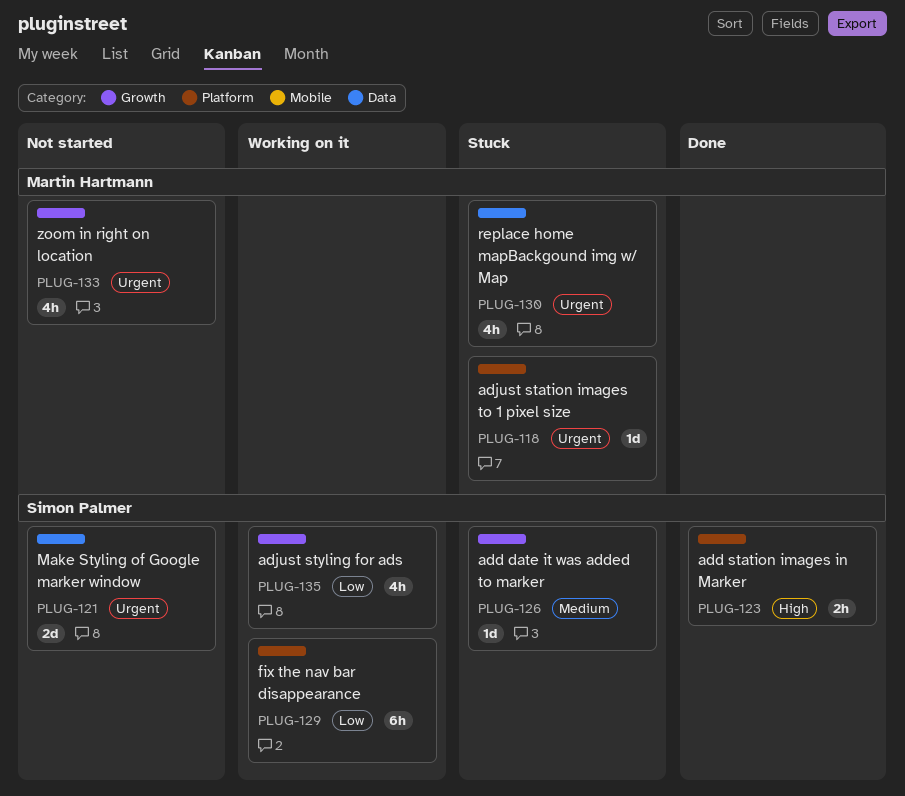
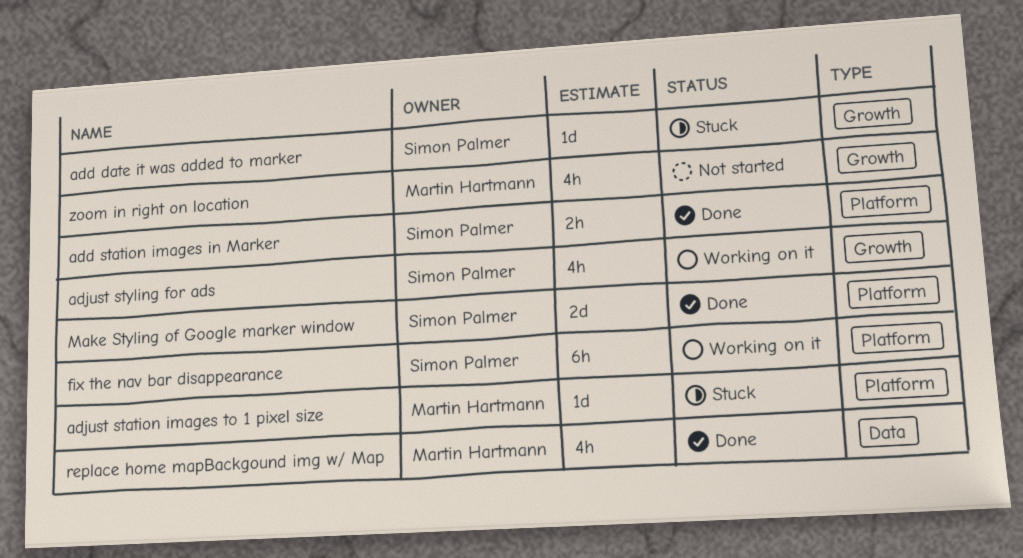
Make Styling of Google marker window, status: Not started -> Done
Make Styling of Google marker window, label: Data -> Platform
replace home mapBackgound img w/ Map, status: Stuck -> Done

